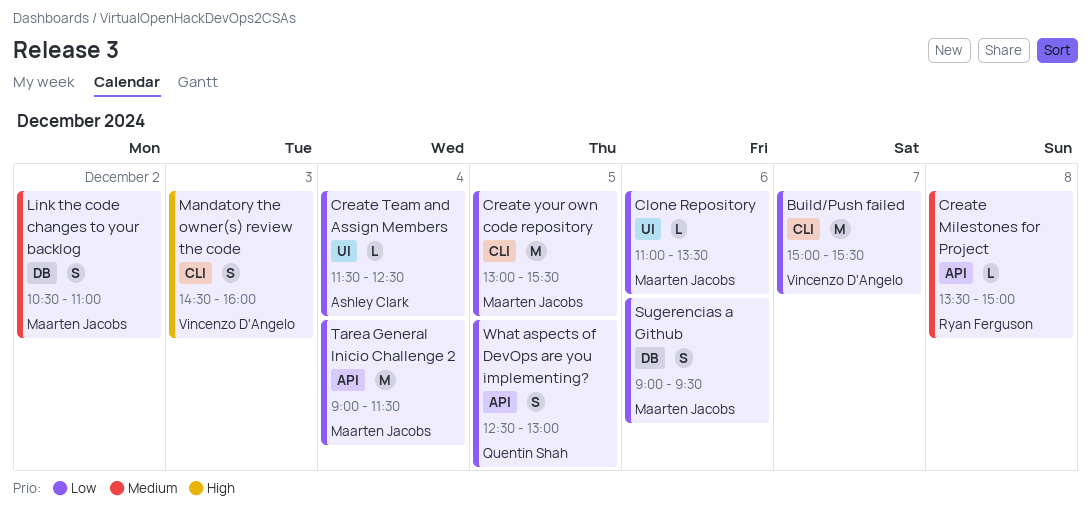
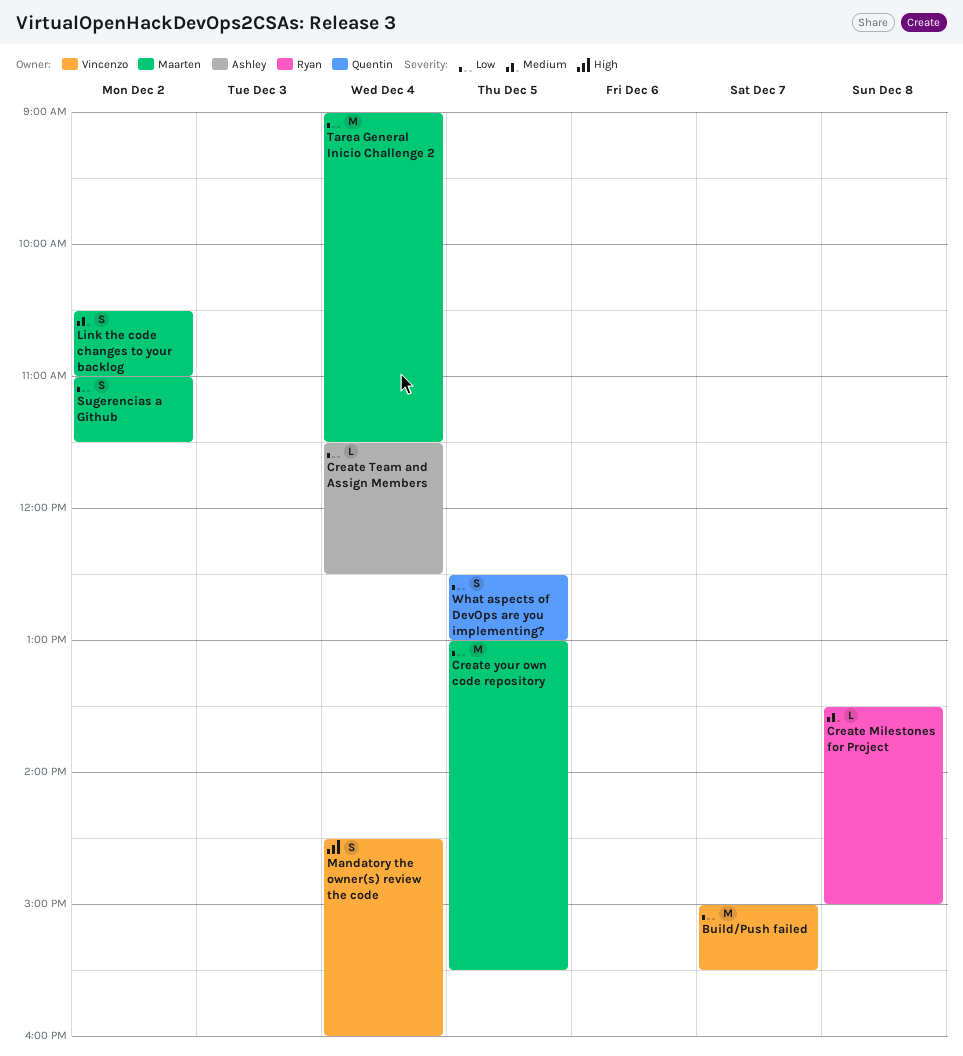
Clone Repository: present -> none
Mandatory the owner(s) review the code, day: Dec 3 -> Dec 4
Sugerencias a Github, day: Dec 6 -> Dec 2
Sugerencias a Github, begins: 09:00 -> 11:00
Sugerencias a Github, ends: 09:30 -> 11:30

